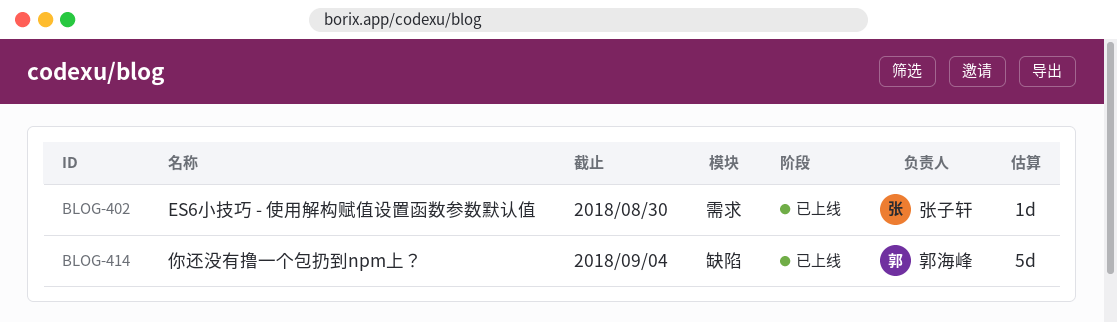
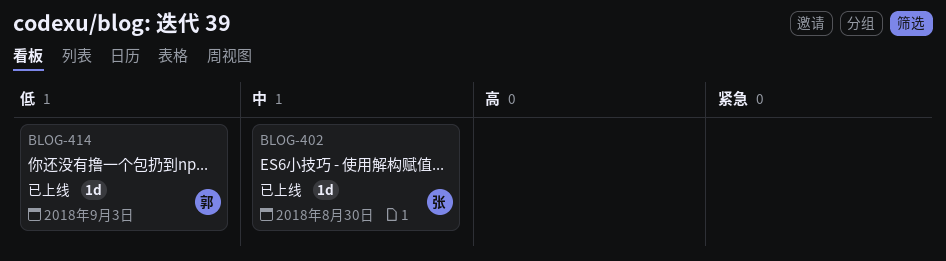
BLOG-414, estimate: 5d -> 1d
BLOG-414, due: Sep 4 -> Sep 3

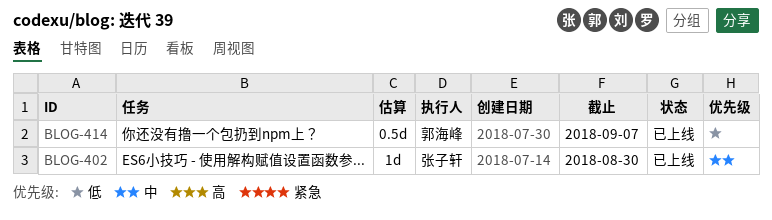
BLOG-414, estimate: 1d -> 0.5d
BLOG-414, due: Sep 3 -> Sep 7

